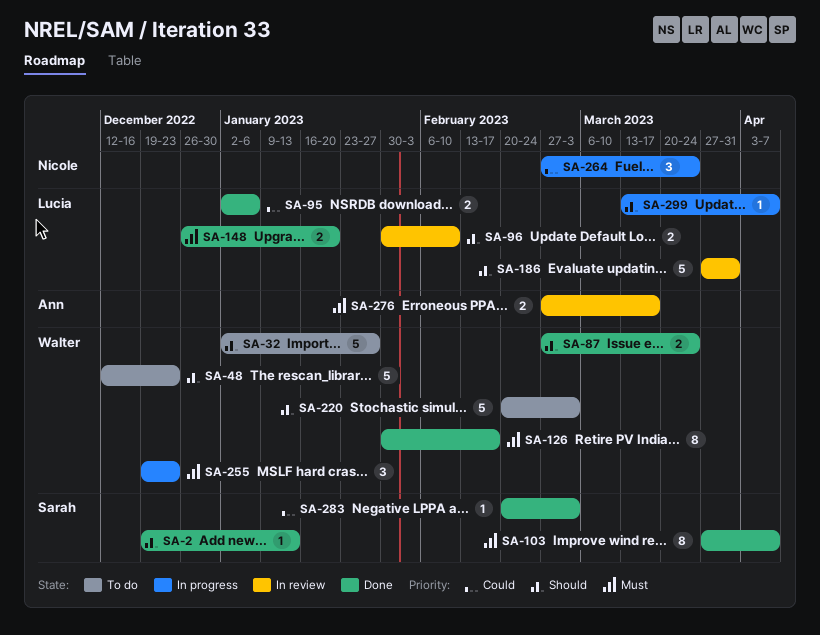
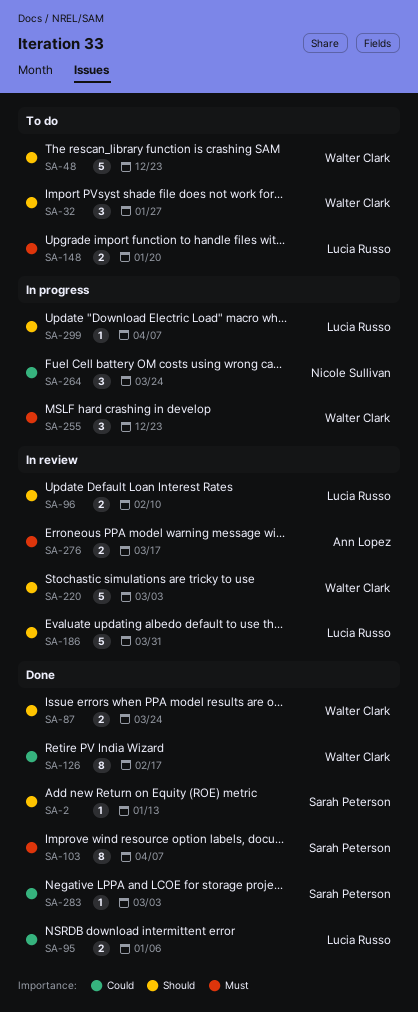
SA-32, estimate: 5 -> 3
SA-126, priority: Must -> Could
SA-148, status: Done -> To do
SA-220, status: To do -> In review

